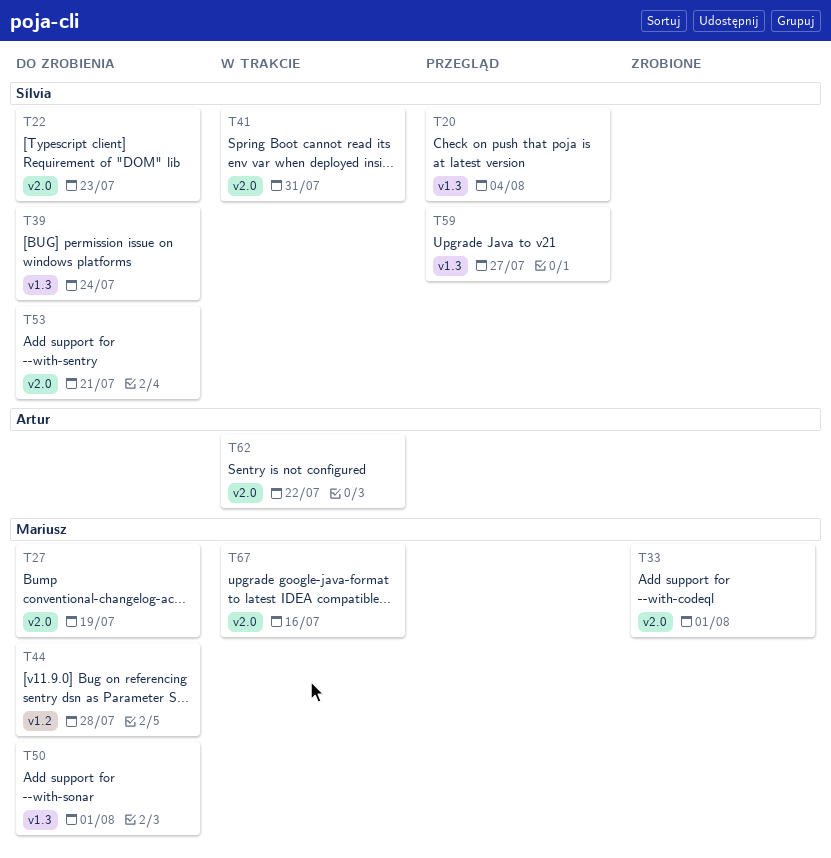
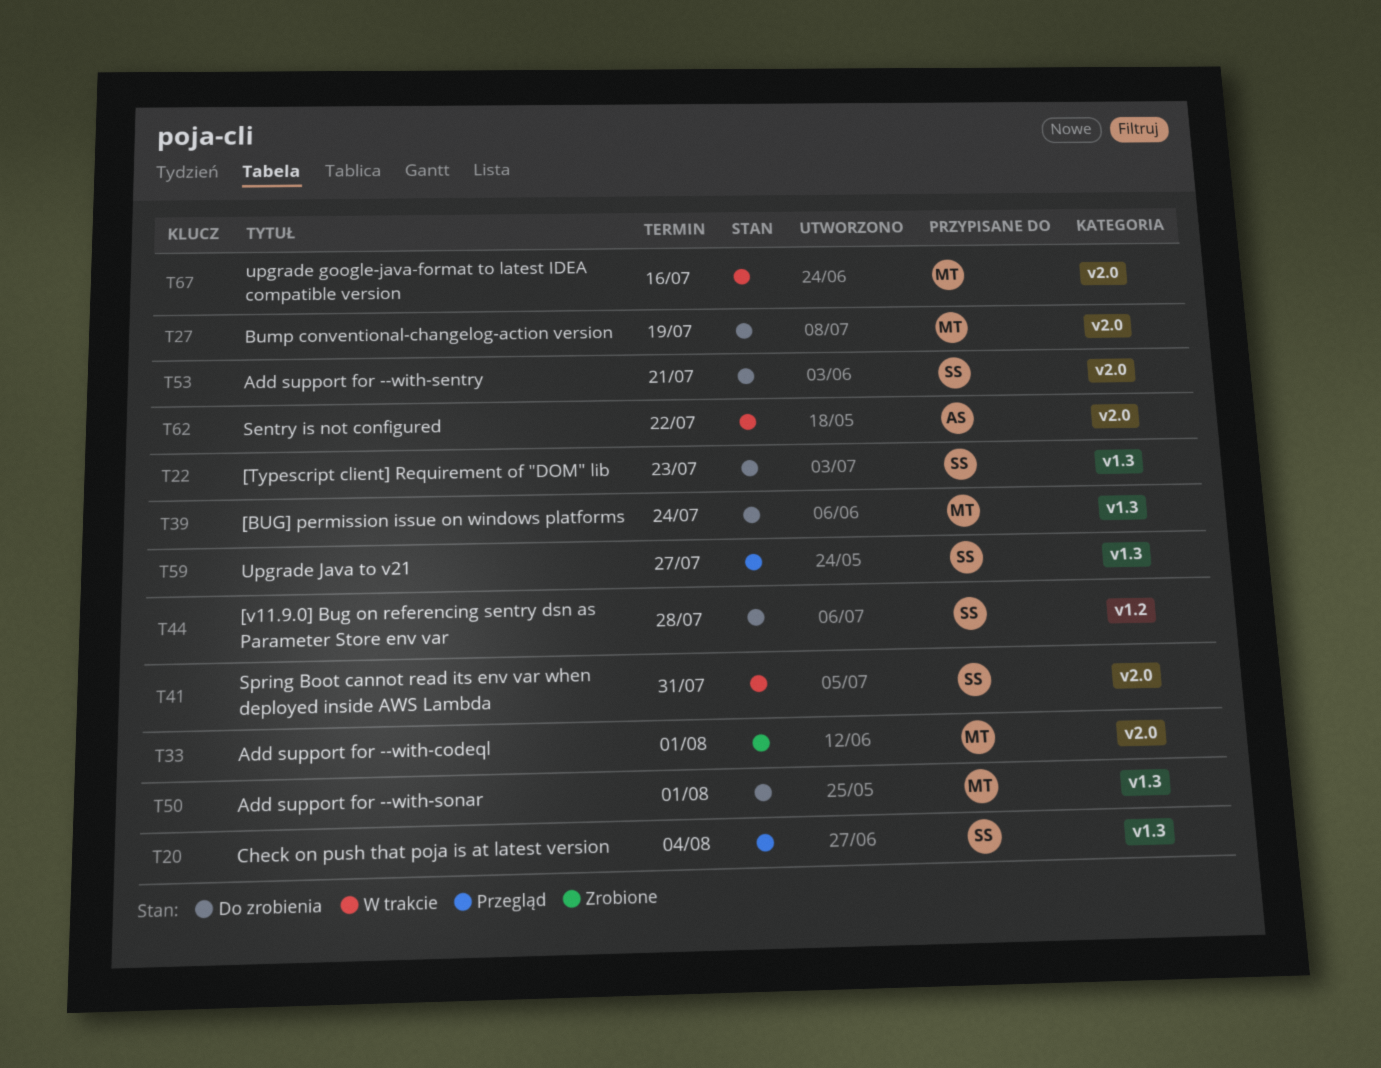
T22, label: v2.0 -> v1.3
T39, owner: Sílvia -> Mariusz
T44, owner: Mariusz -> Sílvia

